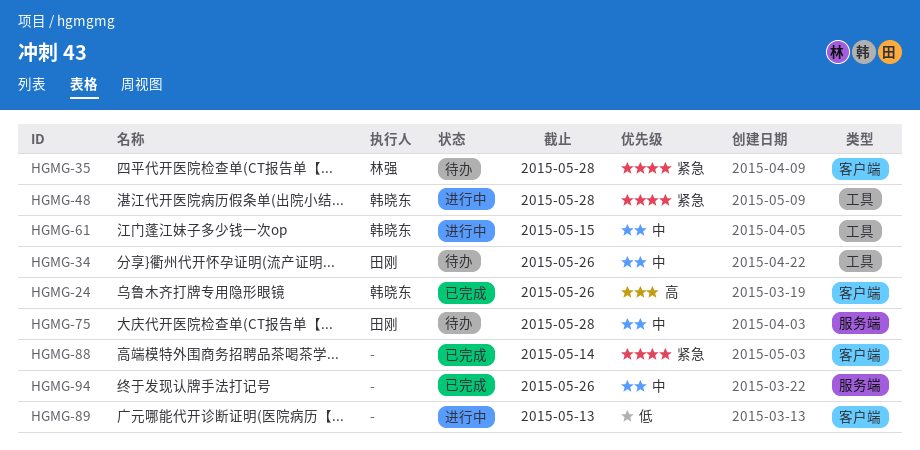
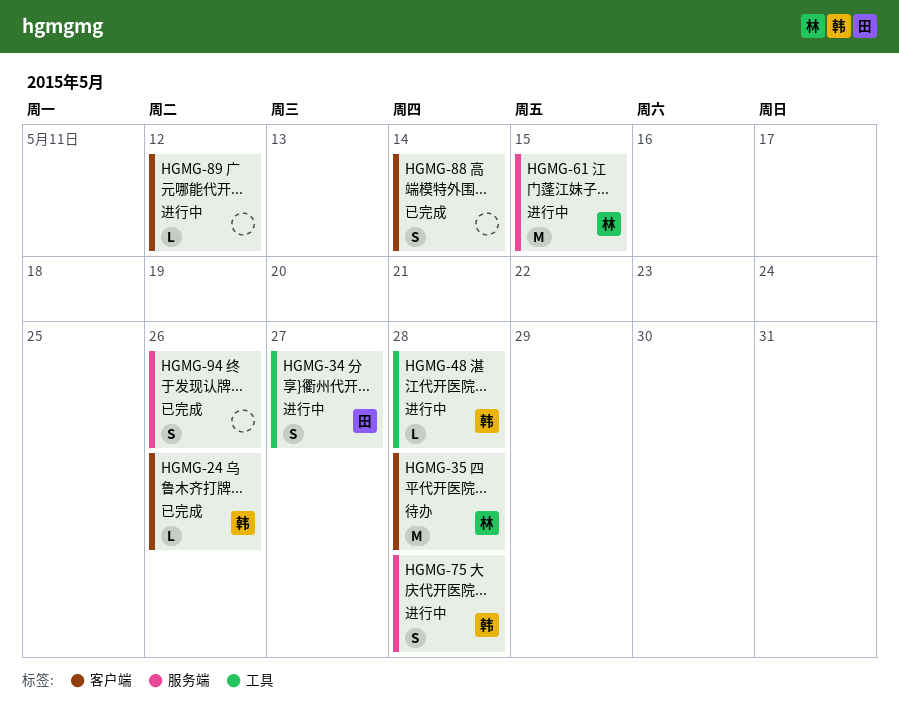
HGMG-34, status: 待办 -> 进行中
HGMG-34, due: May 26 -> May 27
HGMG-61, owner: 韩晓东 -> 林强
HGMG-61, label: 工具 -> 服务端
HGMG-75, status: 待办 -> 进行中
HGMG-75, owner: 田刚 -> 韩晓东
HGMG-89, due: May 13 -> May 12

